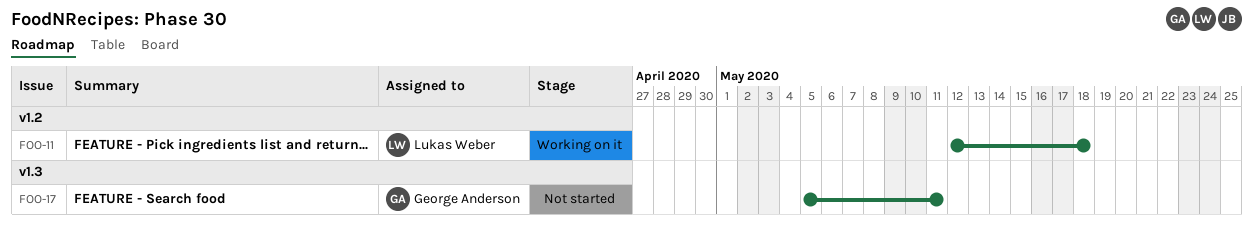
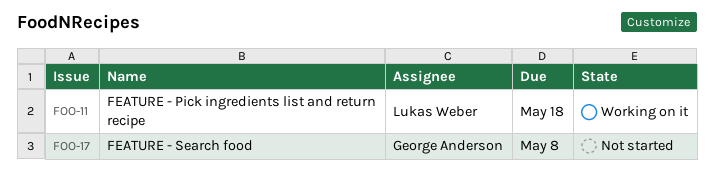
FOO-17, due: May 11 -> May 8

